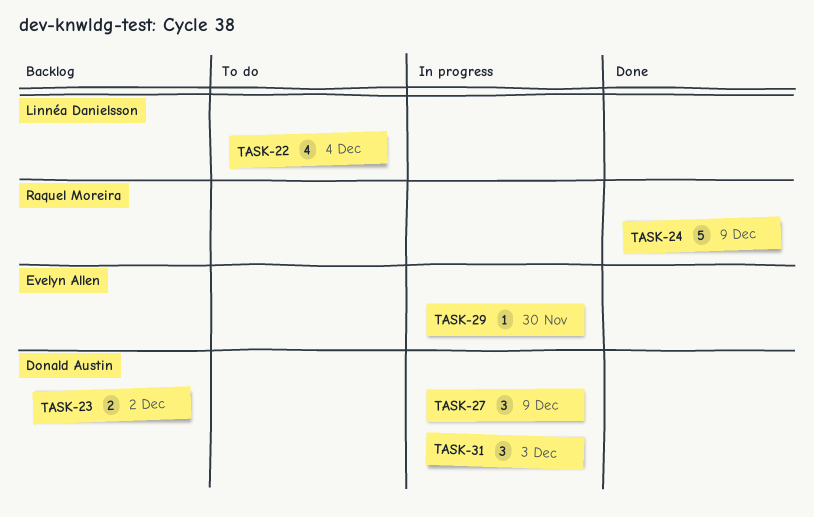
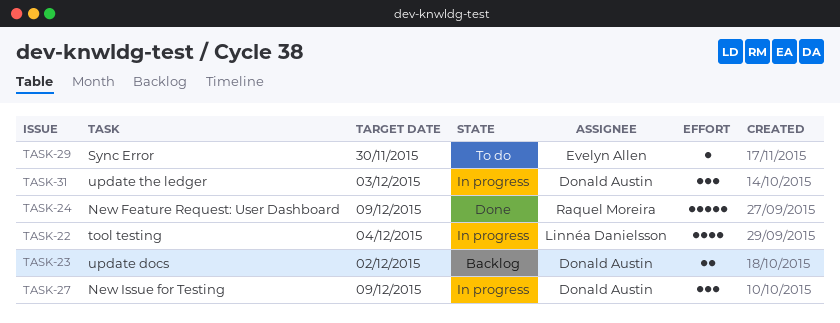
TASK-22, status: To do -> In progress
TASK-29, status: In progress -> To do

